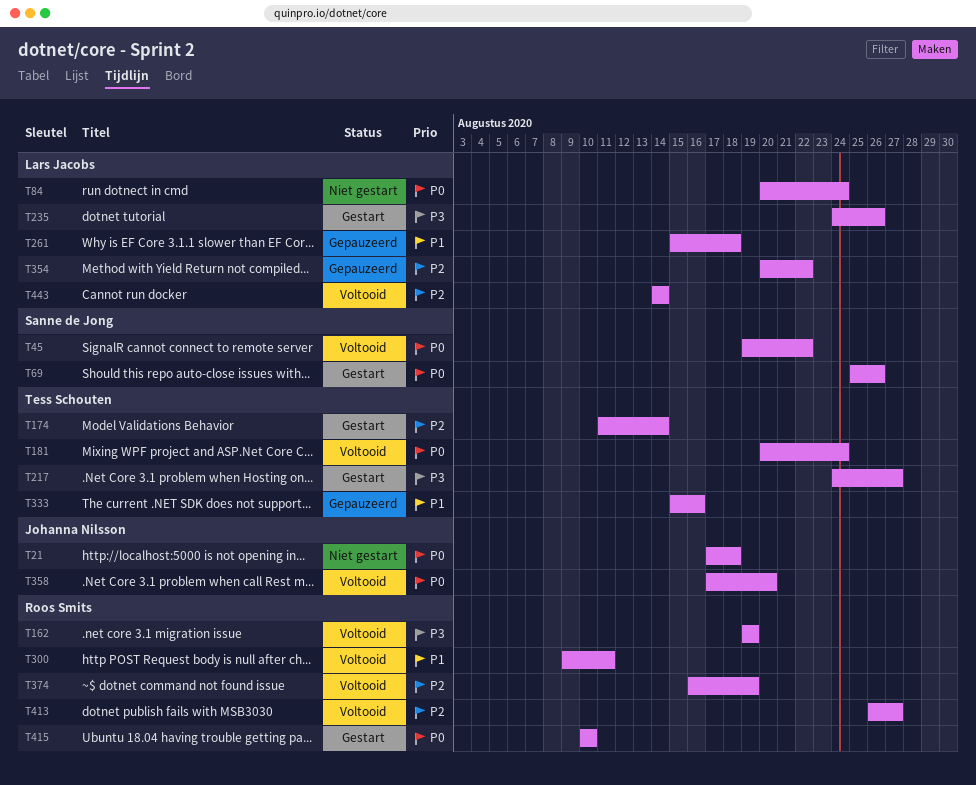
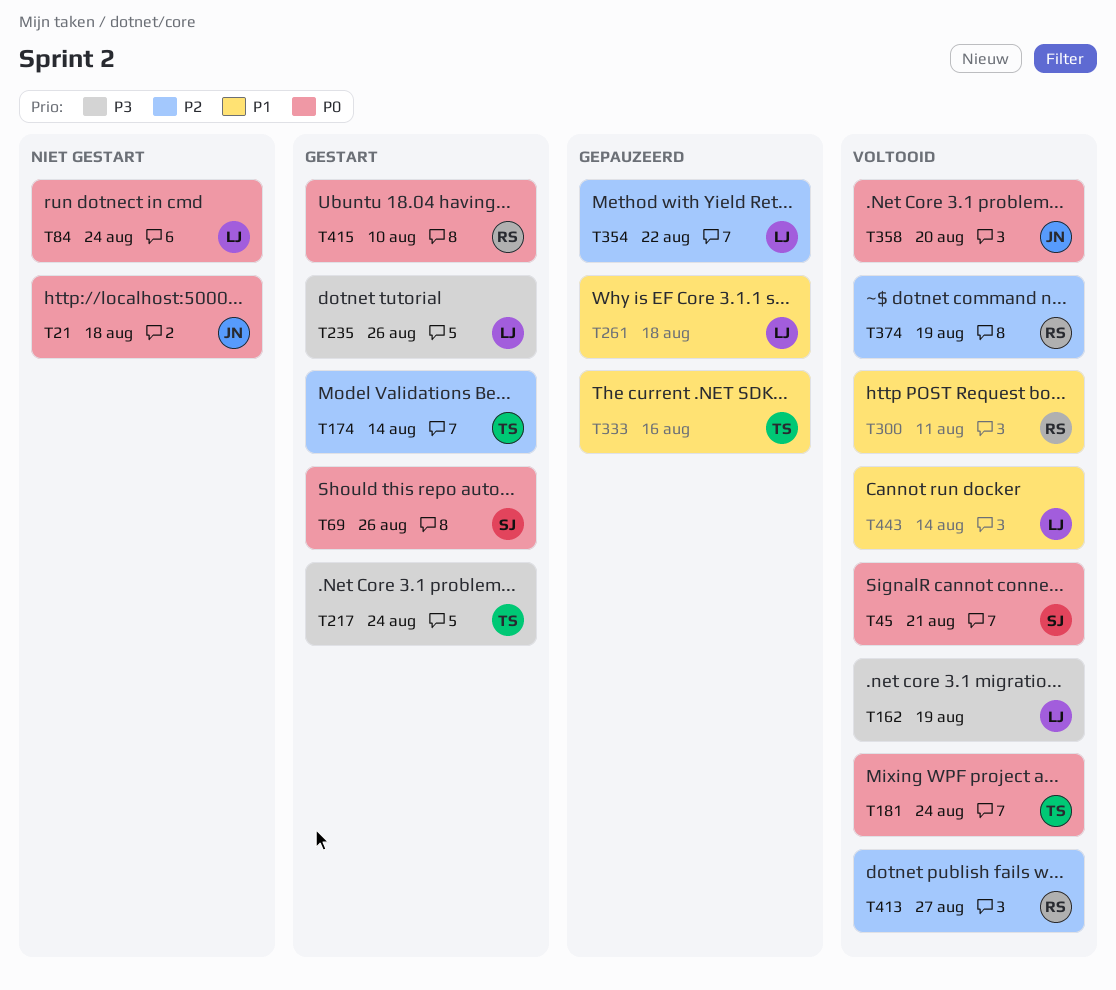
T45, due: Aug 22 -> Aug 21
T162, owner: Roos Smits -> Lars Jacobs
T217, due: Aug 27 -> Aug 24
T443, priority: P2 -> P1

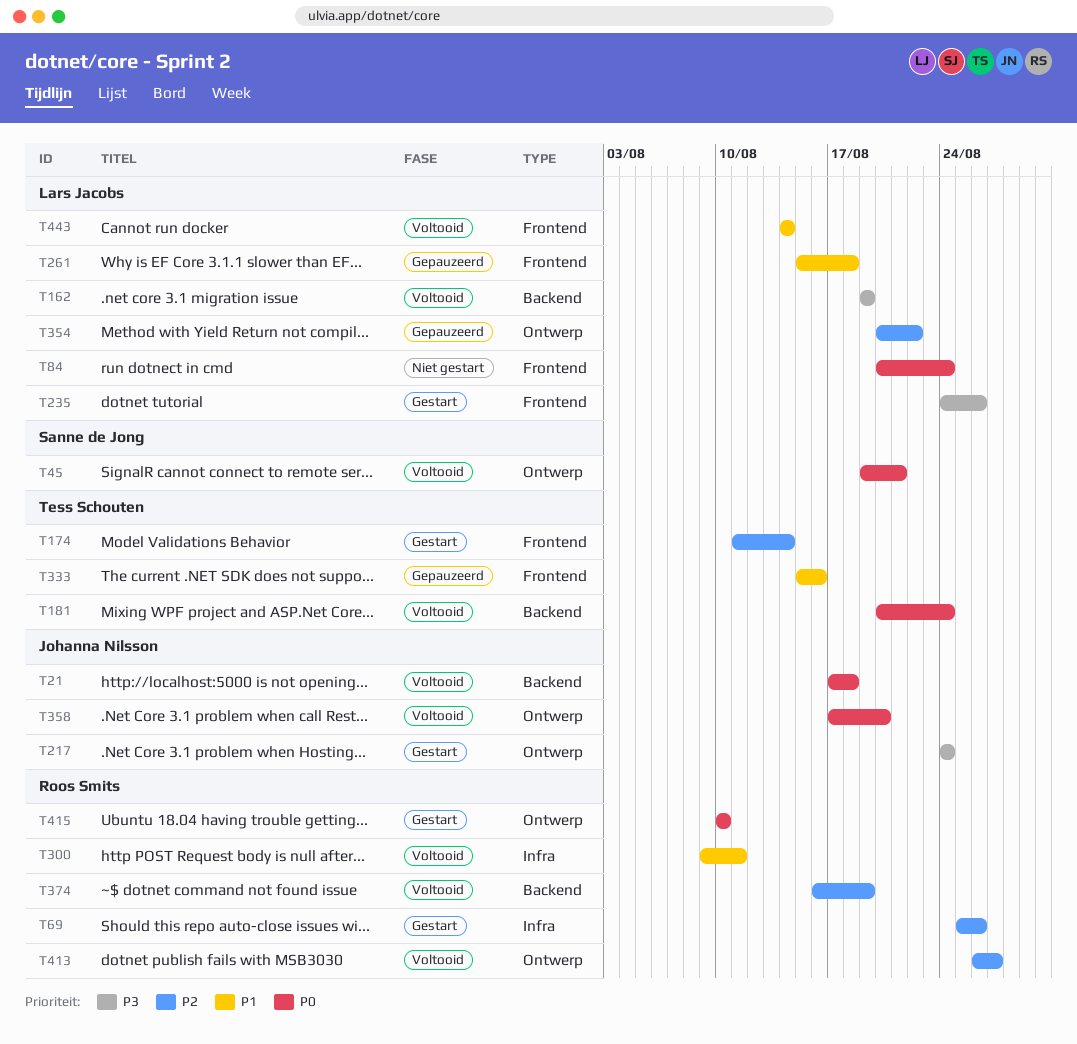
T21, status: Niet gestart -> Voltooid
T69, owner: Sanne de Jong -> Roos Smits
T69, priority: P0 -> P2
T217, owner: Tess Schouten -> Johanna Nilsson

